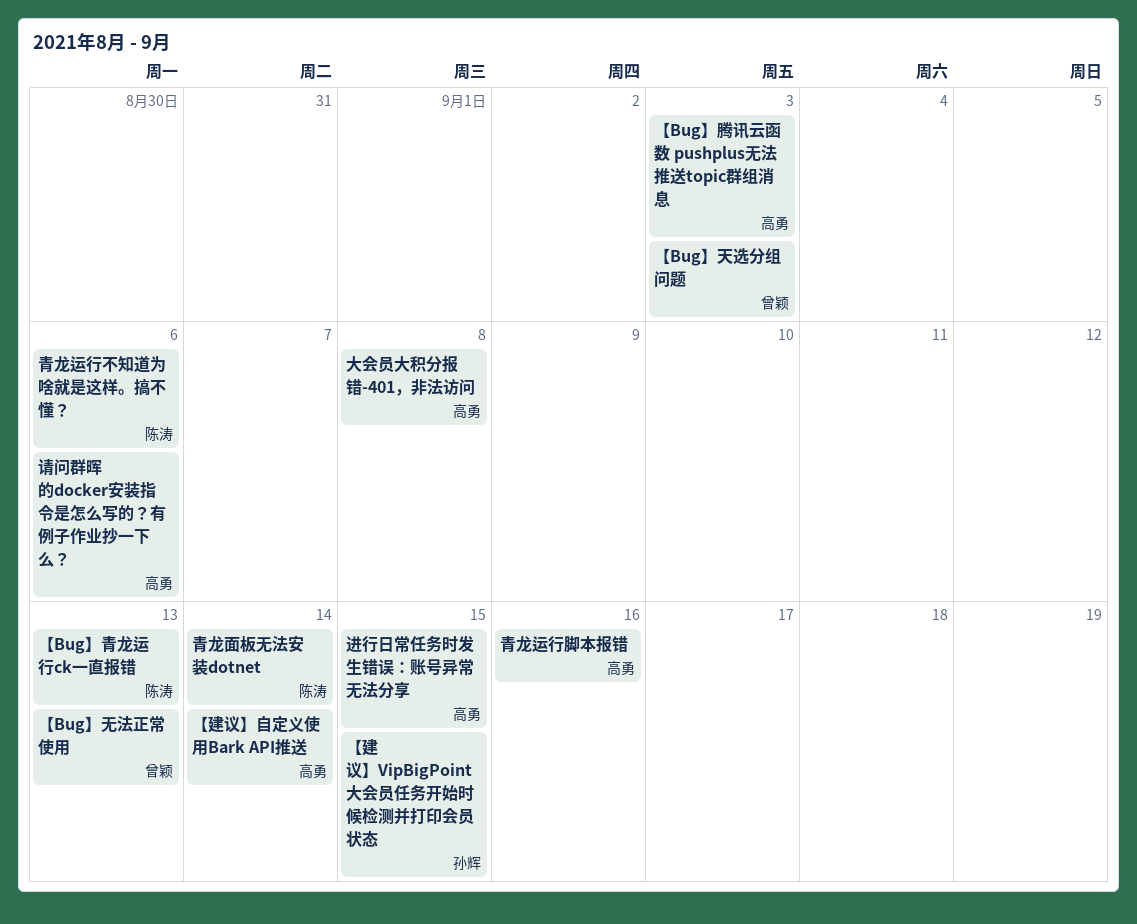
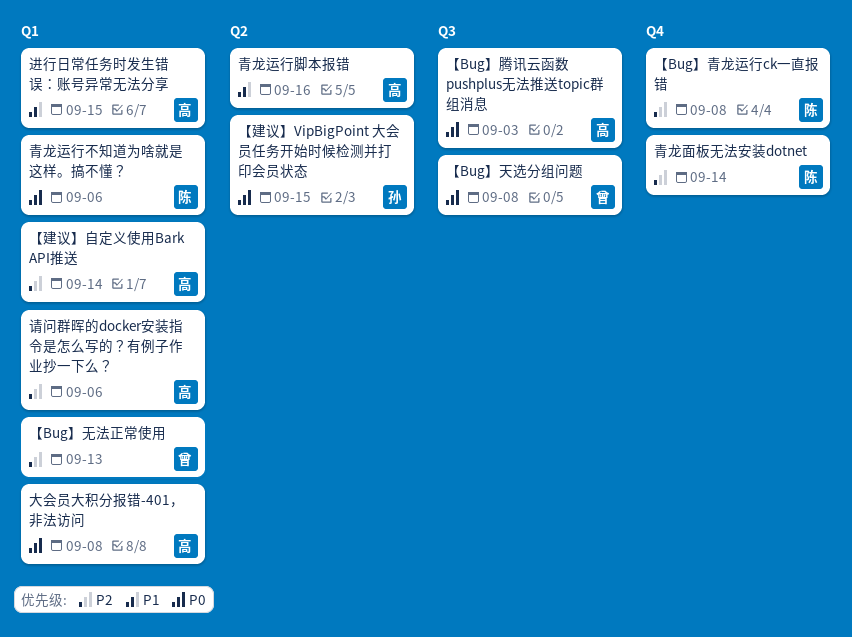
【Bug】天选分组问题, due: Sep 3 -> Sep 8
【Bug】青龙运行ck一直报错, due: Sep 13 -> Sep 8

